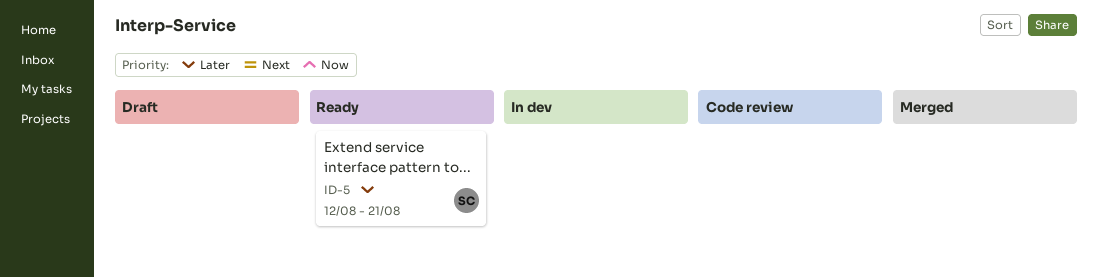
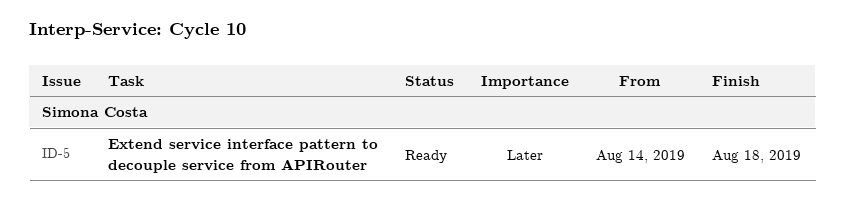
ID-5, start: Aug 12 -> Aug 14
ID-5, due: Aug 21 -> Aug 18

